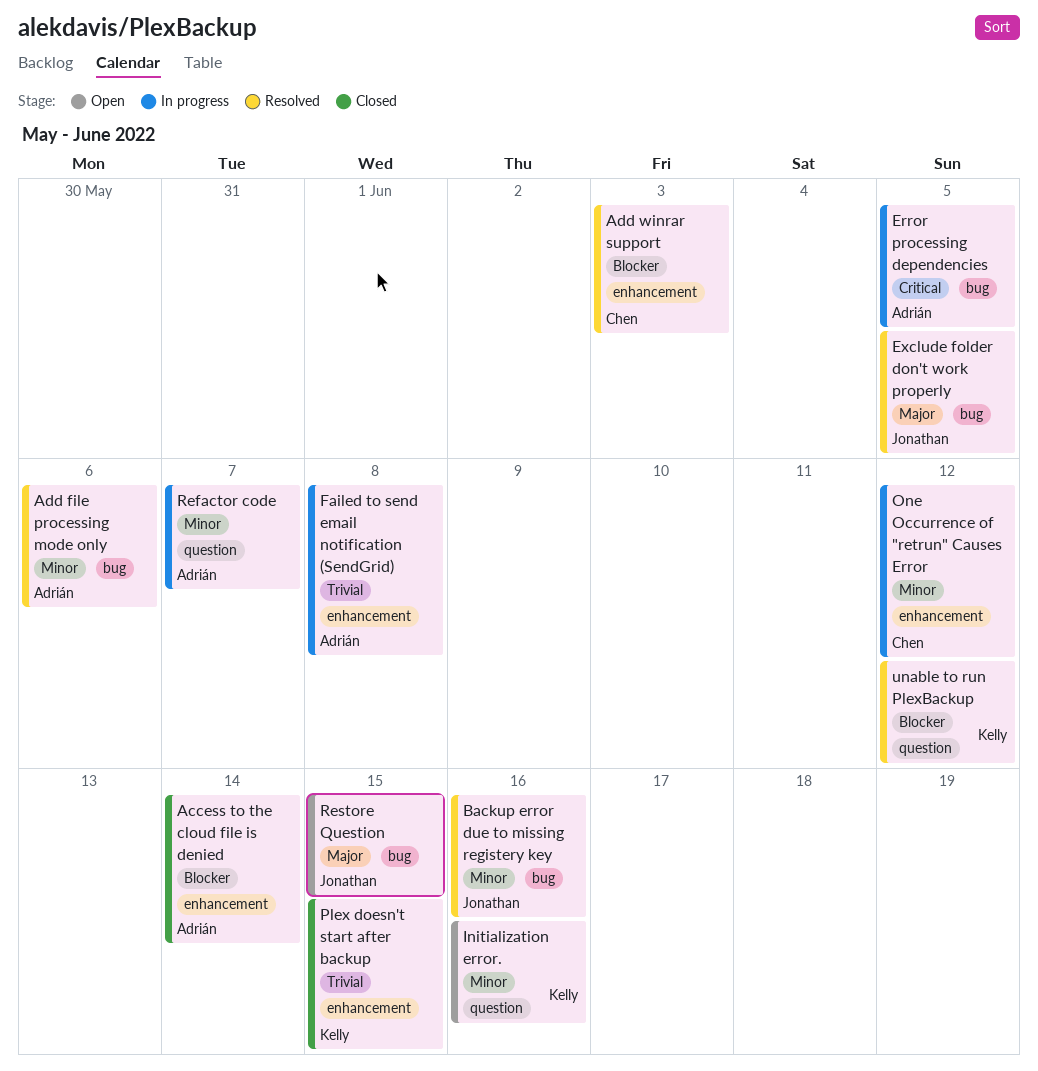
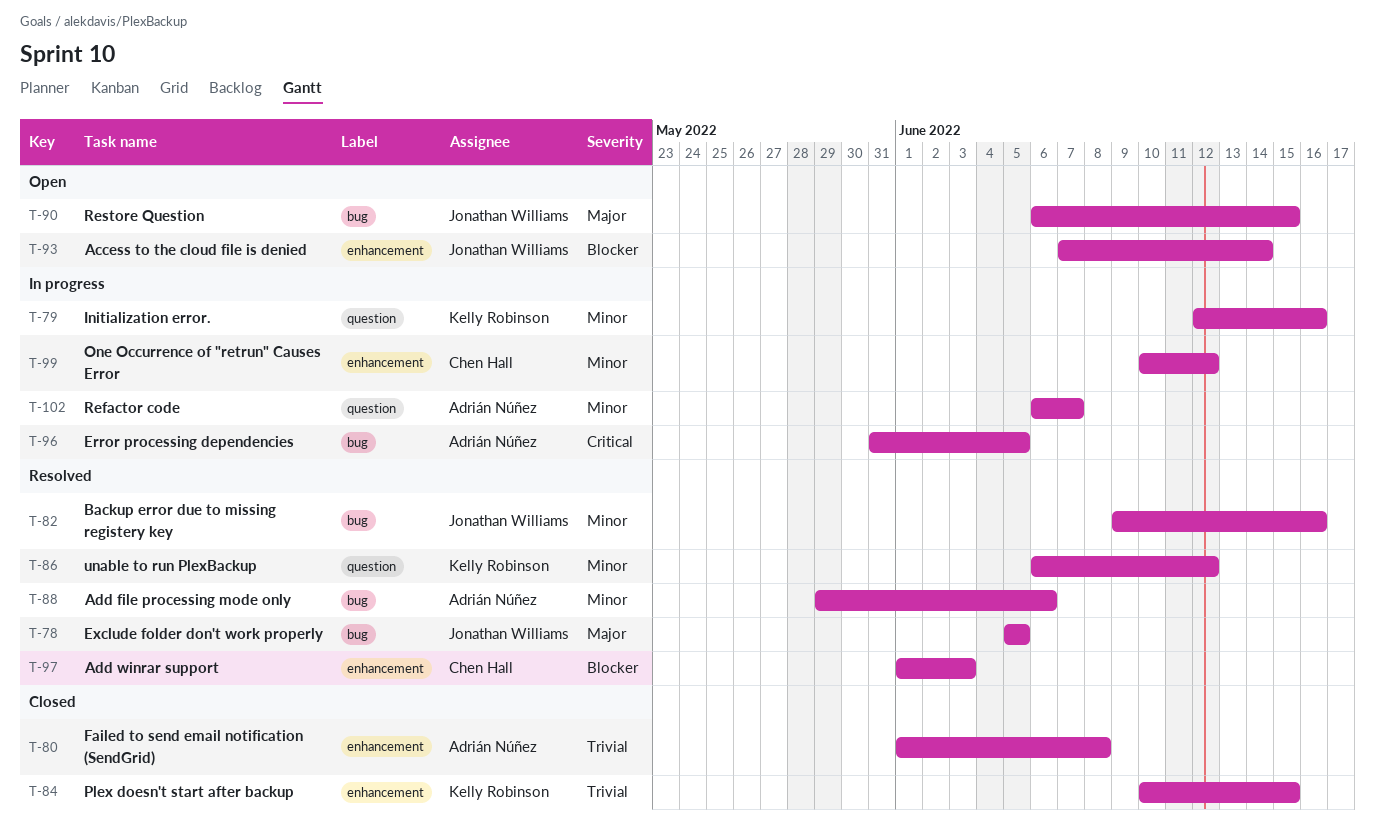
Access to the cloud file is denied, status: Closed -> Open
Access to the cloud file is denied, owner: Adrián Núñez -> Jonathan Williams
Failed to send email notification (SendGrid), status: In progress -> Closed
Initialization error., status: Open -> In progress
unable to run PlexBackup, priority: Blocker -> Minor

